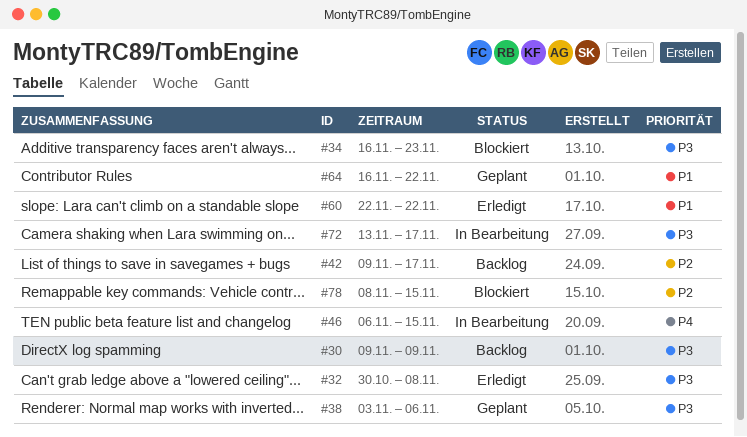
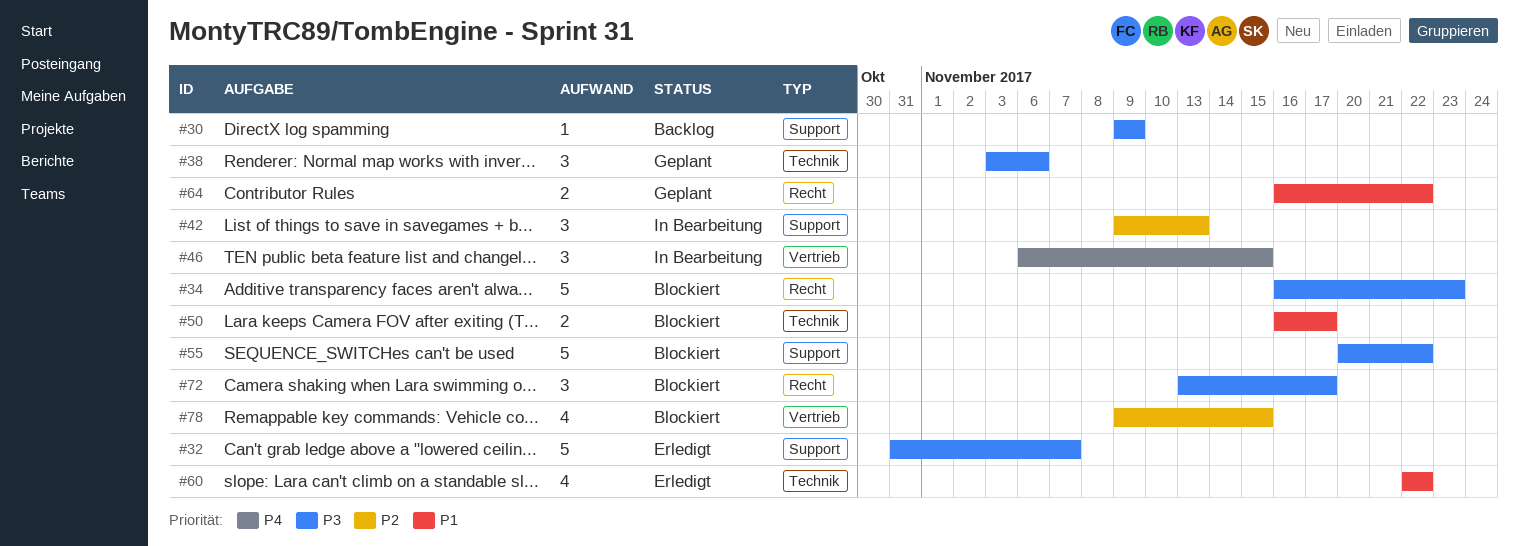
#32, start: Oct 30 -> Oct 31
#32, due: Nov 8 -> Nov 7
#42, status: Backlog -> In Bearbeitung
#42, due: Nov 17 -> Nov 13
#50: none -> present
#55: none -> present
#72, status: In Bearbeitung -> Blockiert
#78, start: Nov 8 -> Nov 9

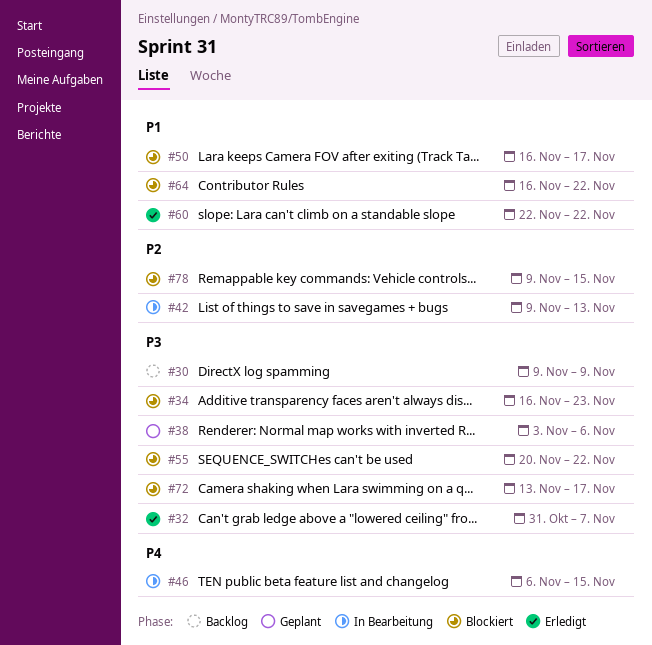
#64, status: Geplant -> Blockiert

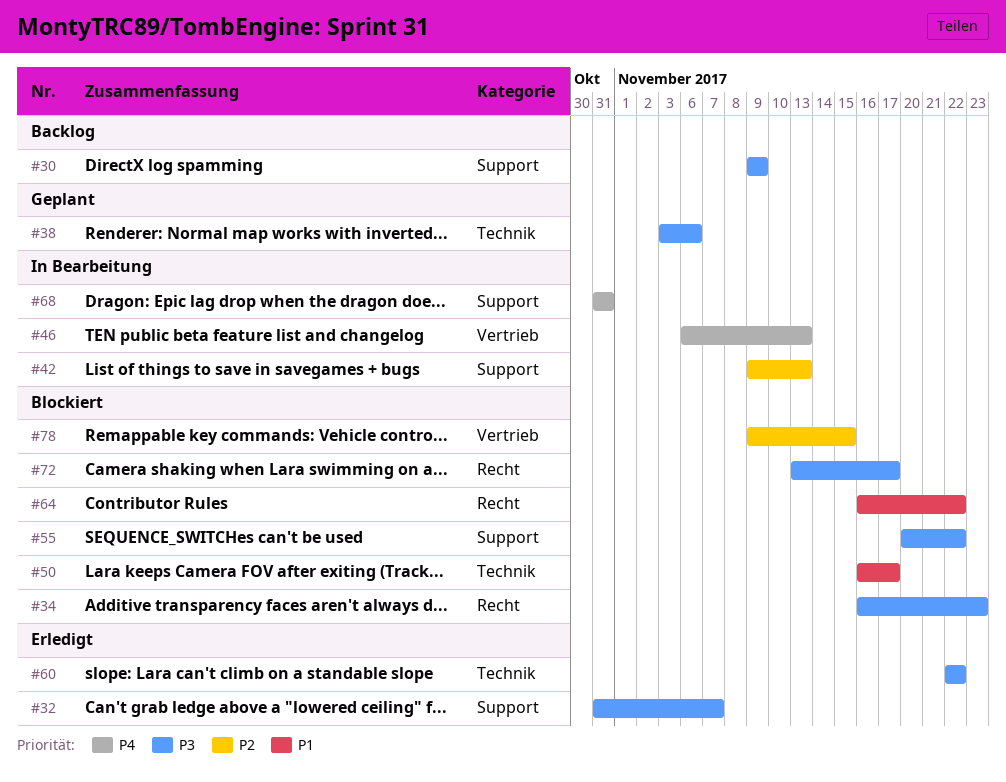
#46, due: Nov 15 -> Nov 13
#60, priority: P1 -> P3
#68: none -> present

